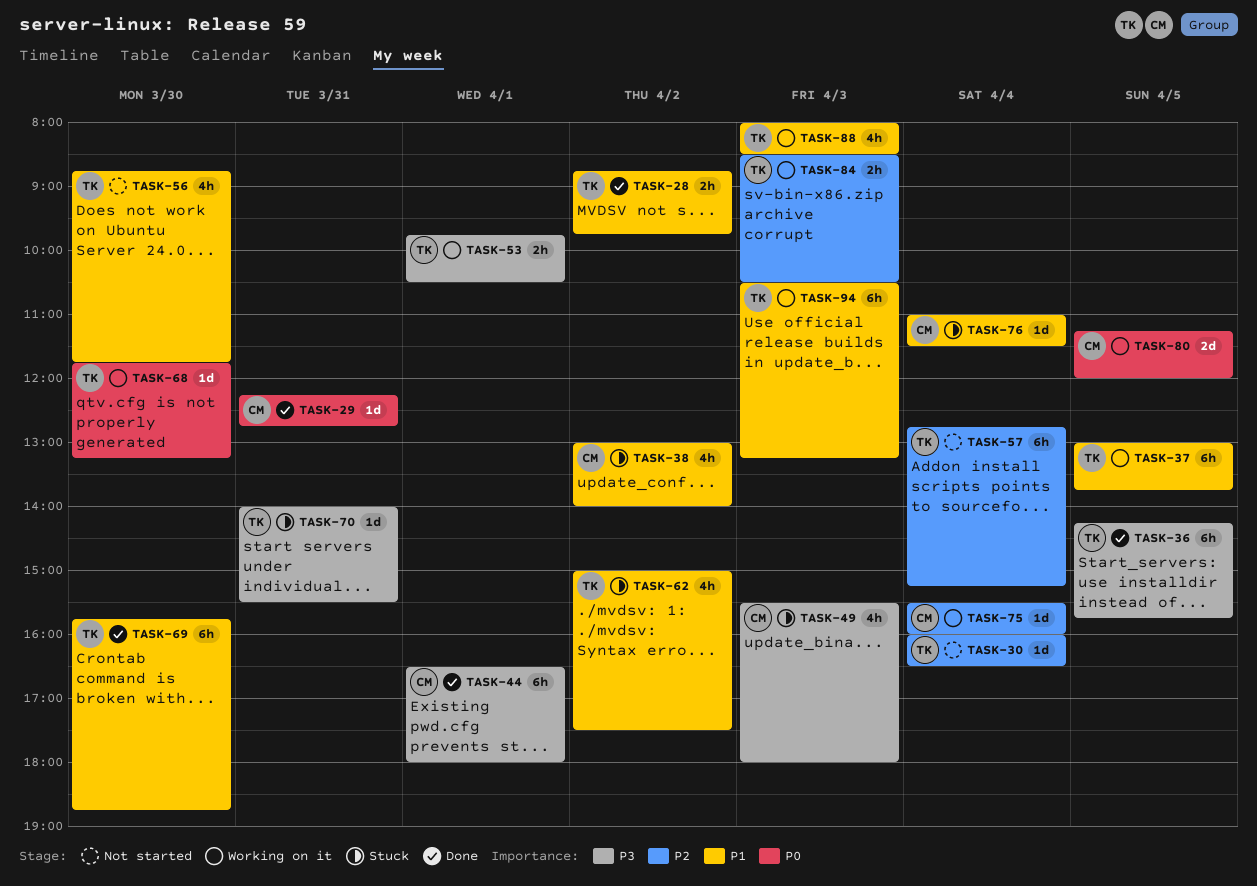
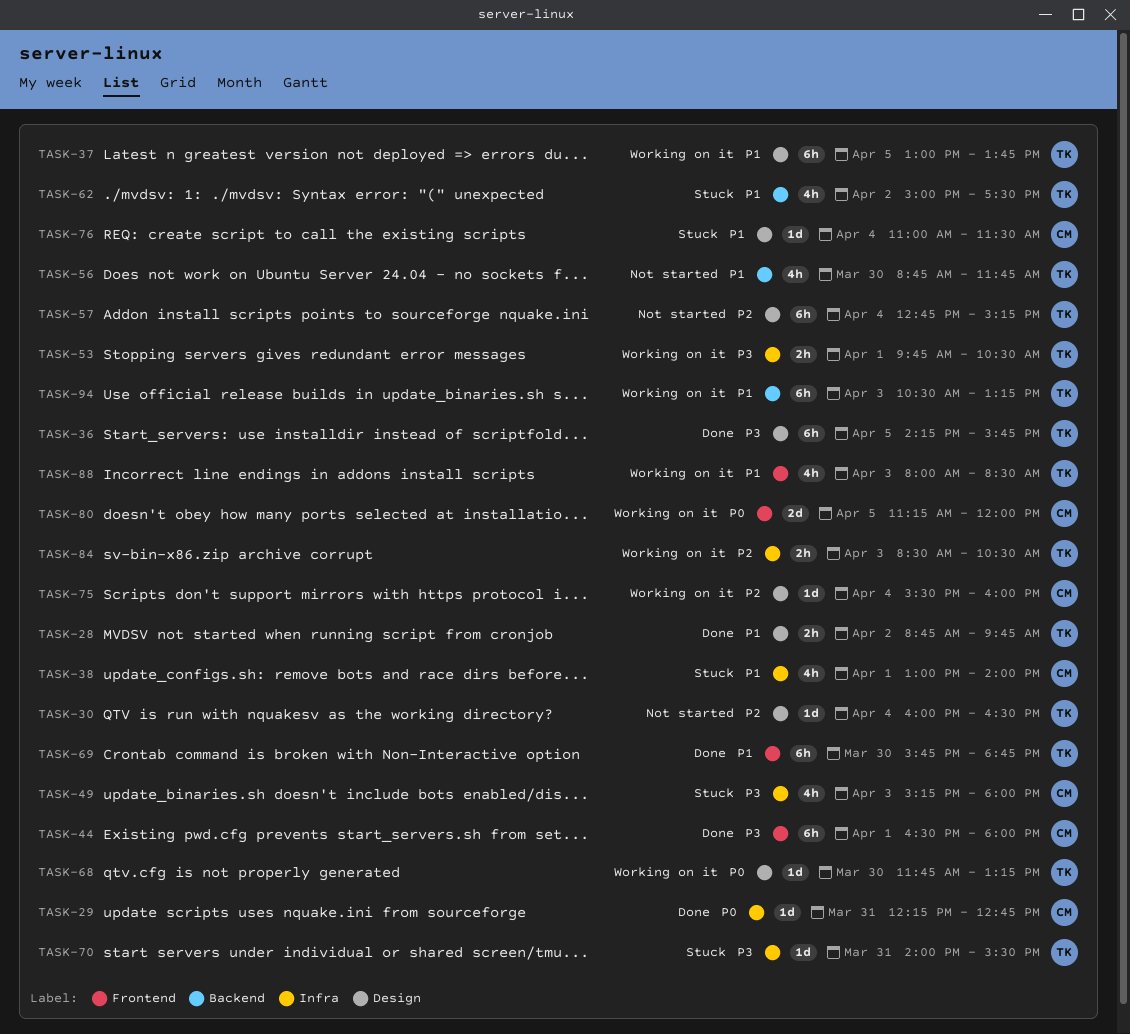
TASK-38, day: Apr 2 -> Apr 1
TASK-49, begins: 15:30 -> 15:15

